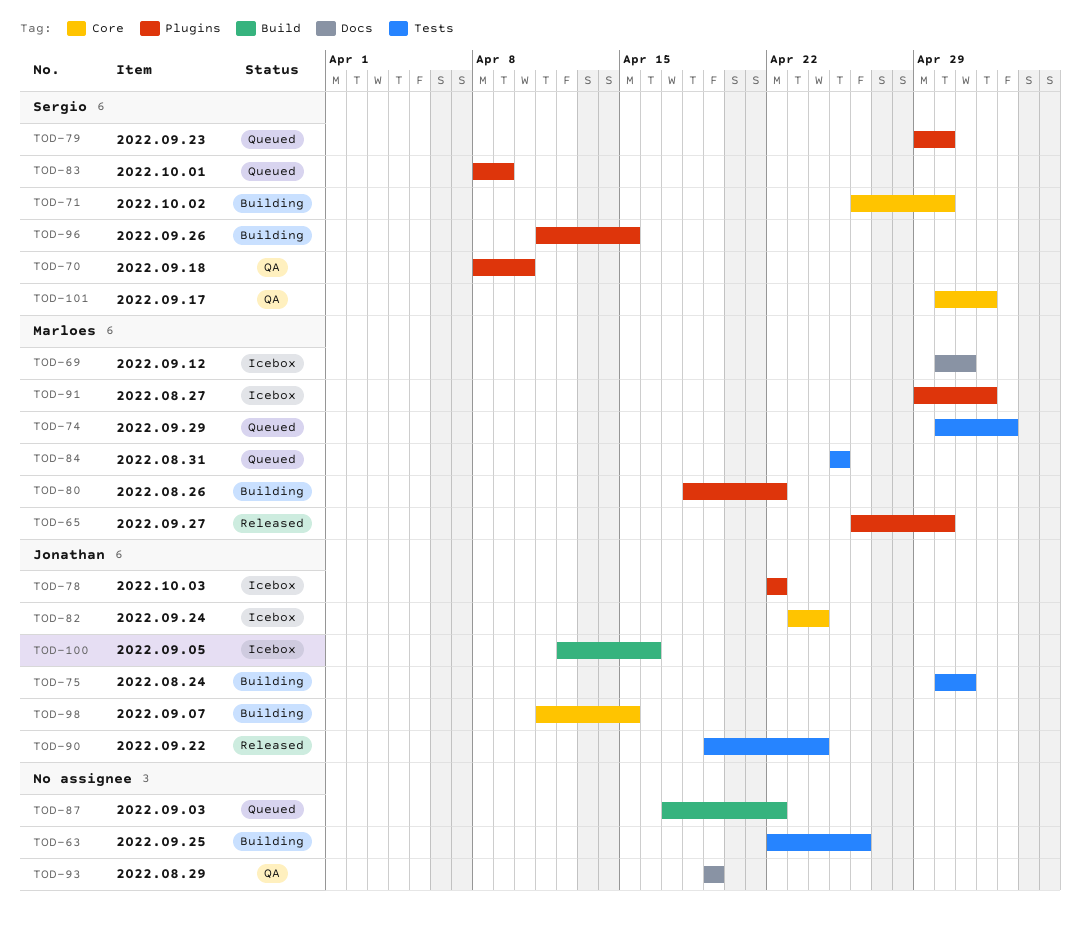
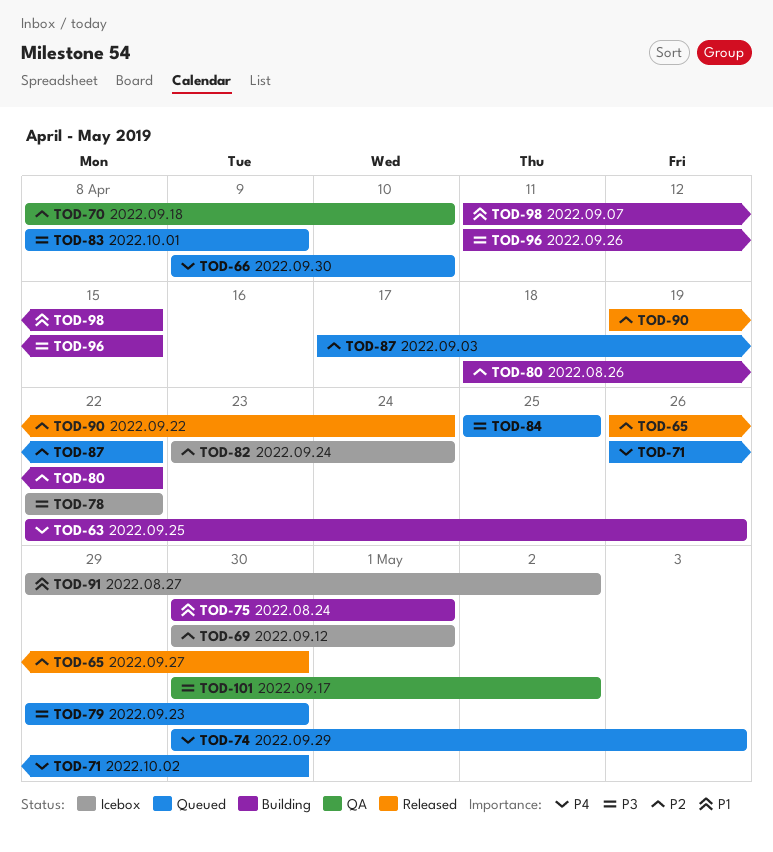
TOD-66: none -> present
TOD-71, status: Building -> Queued
TOD-93: present -> none
TOD-100: present -> none

